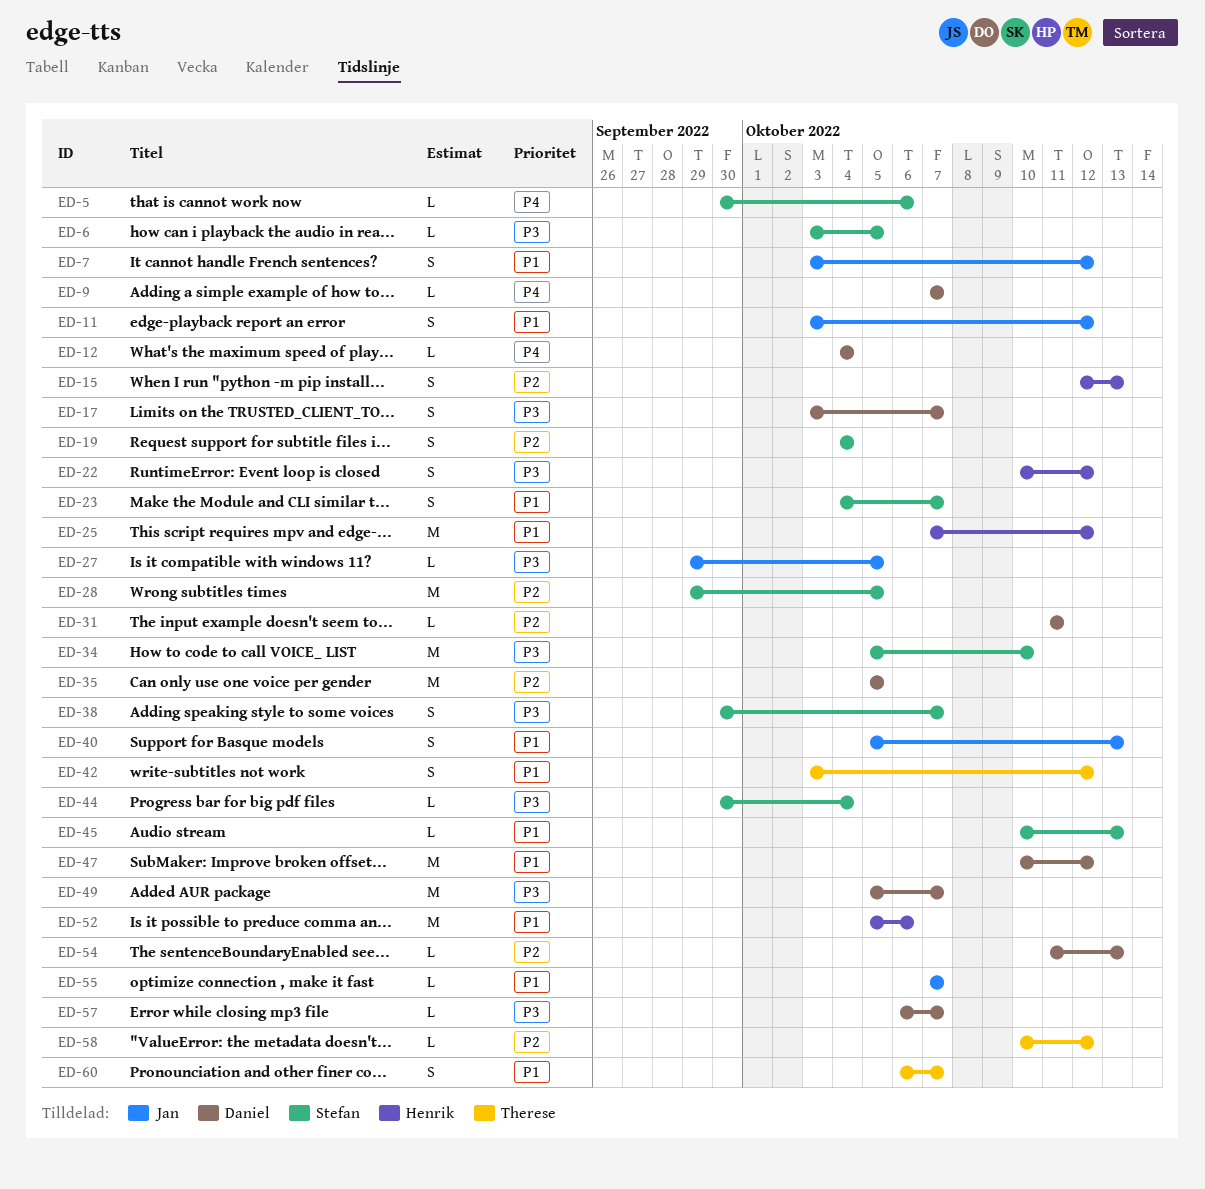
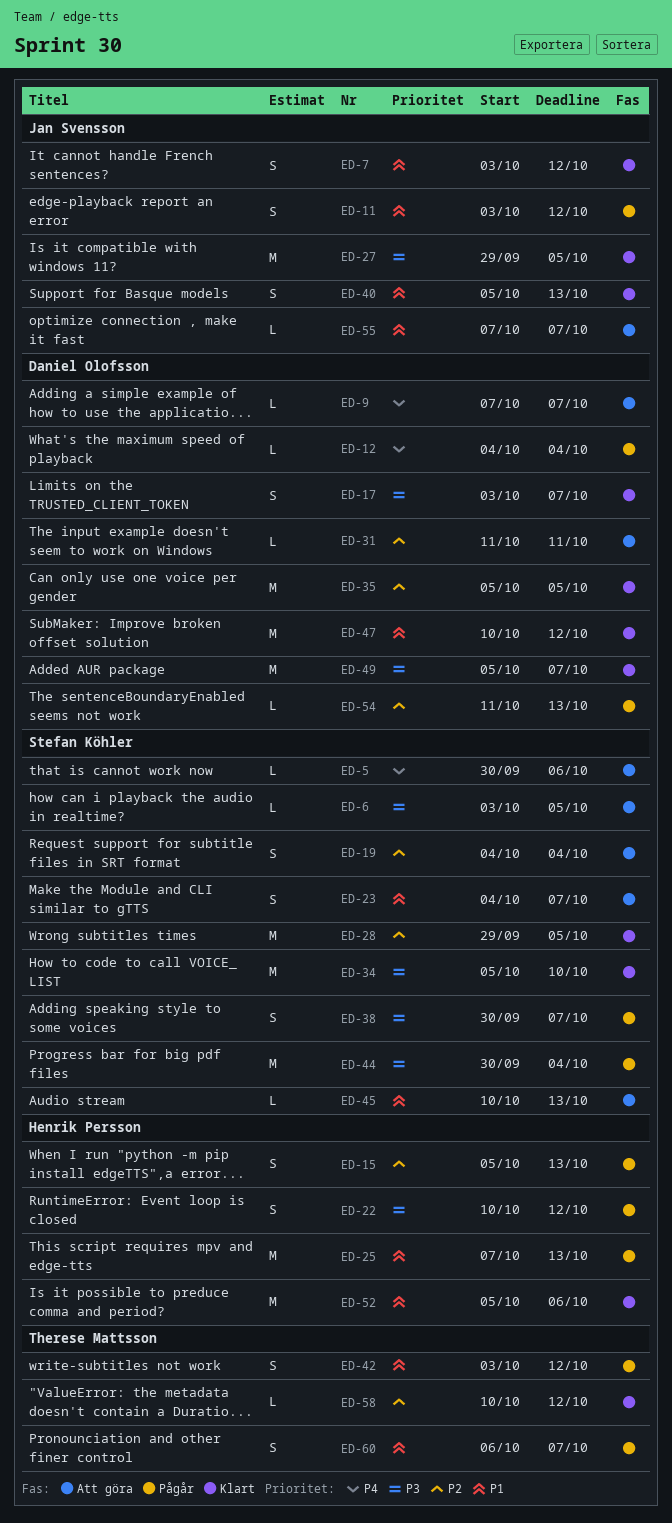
ED-15, start: Oct 12 -> Oct 5
ED-25, due: Oct 12 -> Oct 13
ED-27, estimate: L -> M
ED-44, estimate: L -> M
ED-57: present -> none

